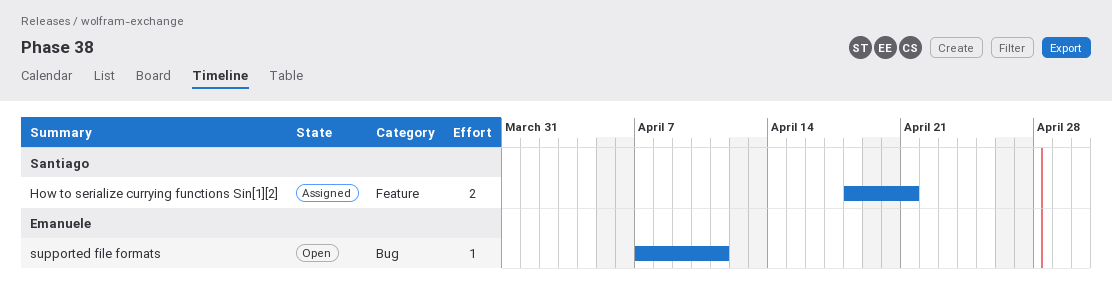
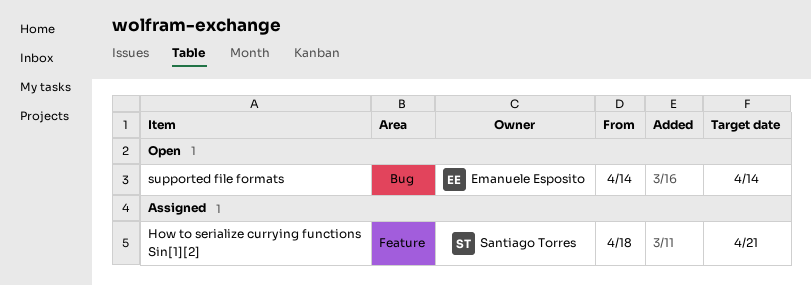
supported file formats, start: Apr 7 -> Apr 14
supported file formats, due: Apr 11 -> Apr 14

